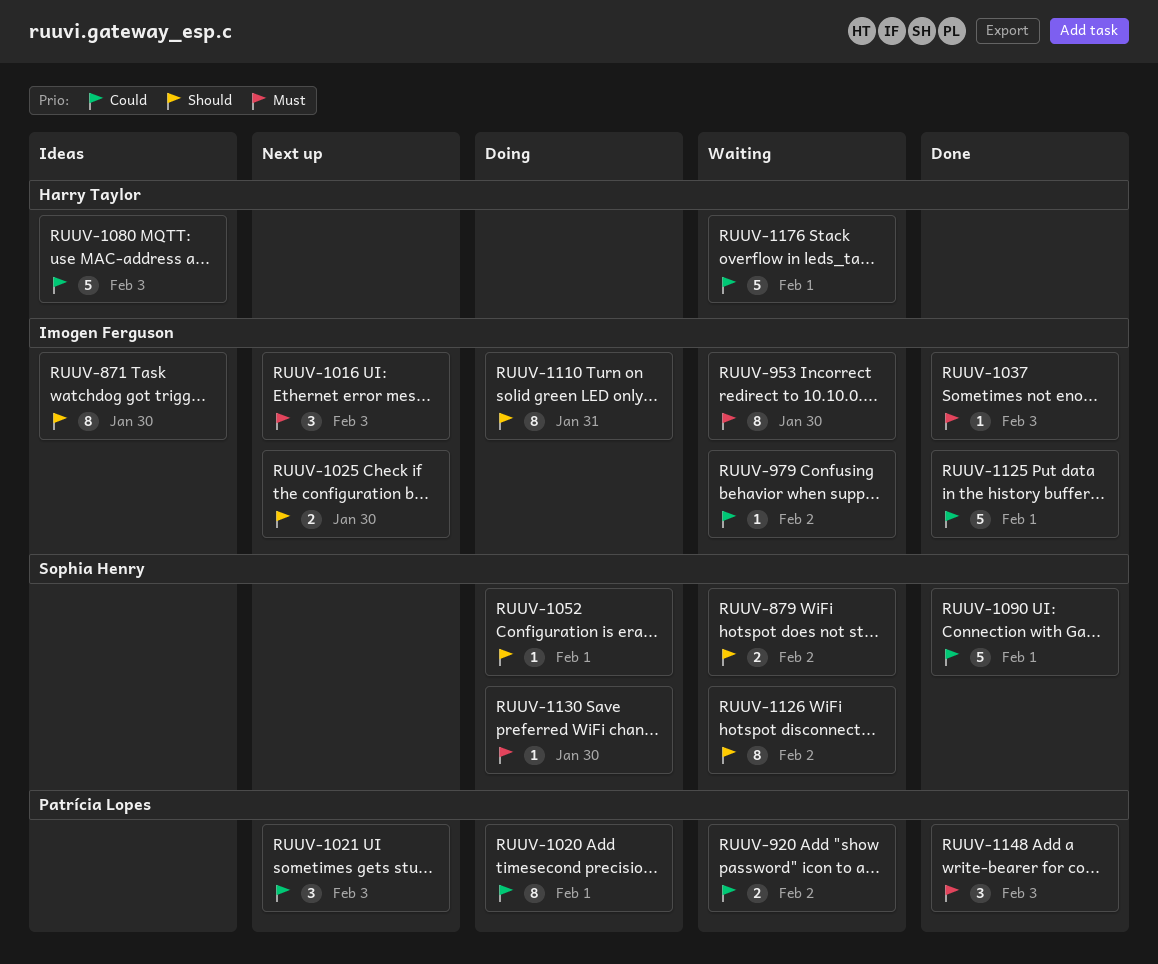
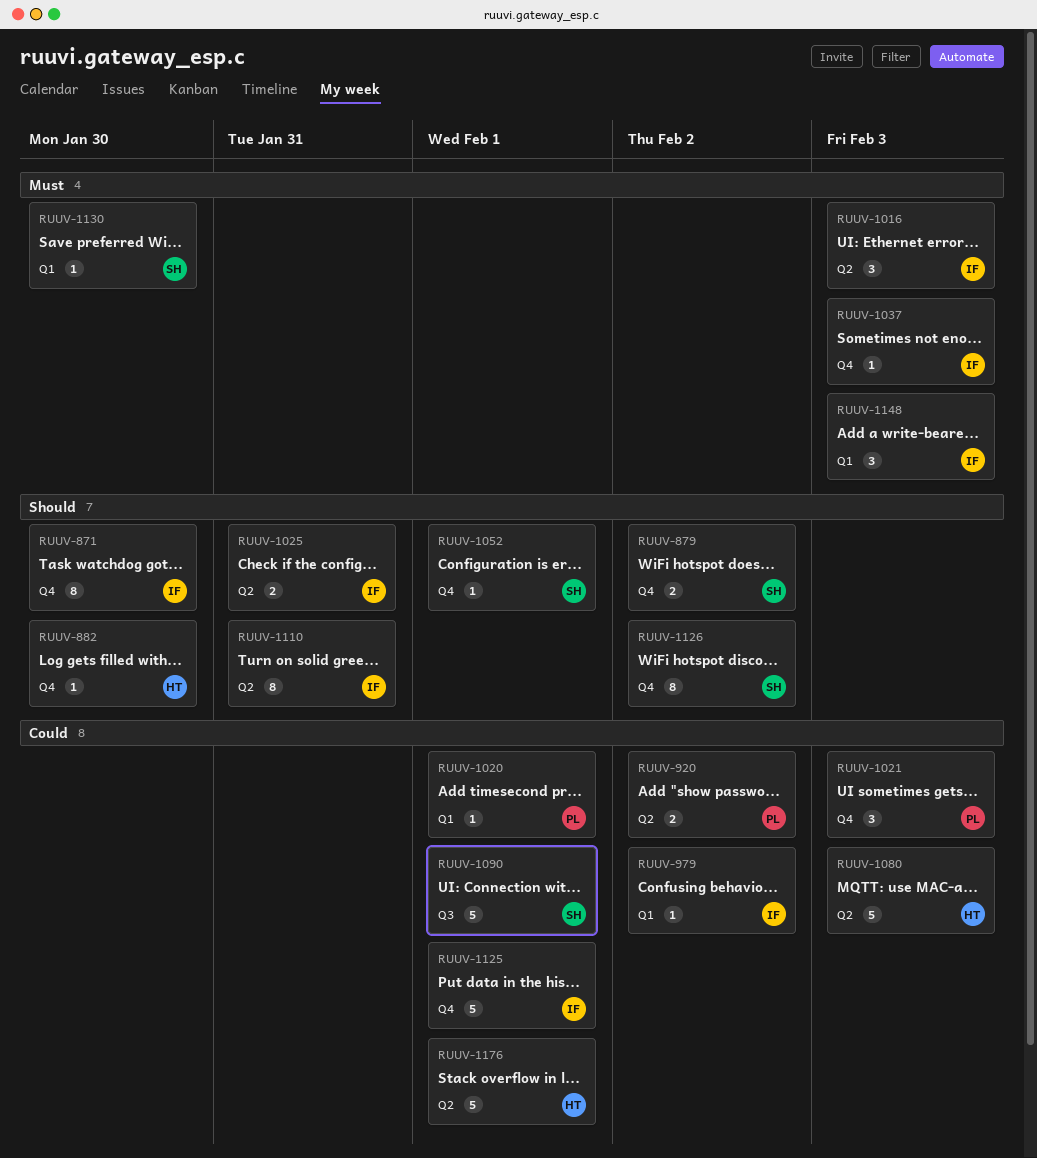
RUUV-882: none -> present
RUUV-953: present -> none
RUUV-1020, estimate: 8 -> 1
RUUV-1025, due: Jan 30 -> Jan 31
RUUV-1148, owner: Patrícia Lopes -> Imogen Ferguson

